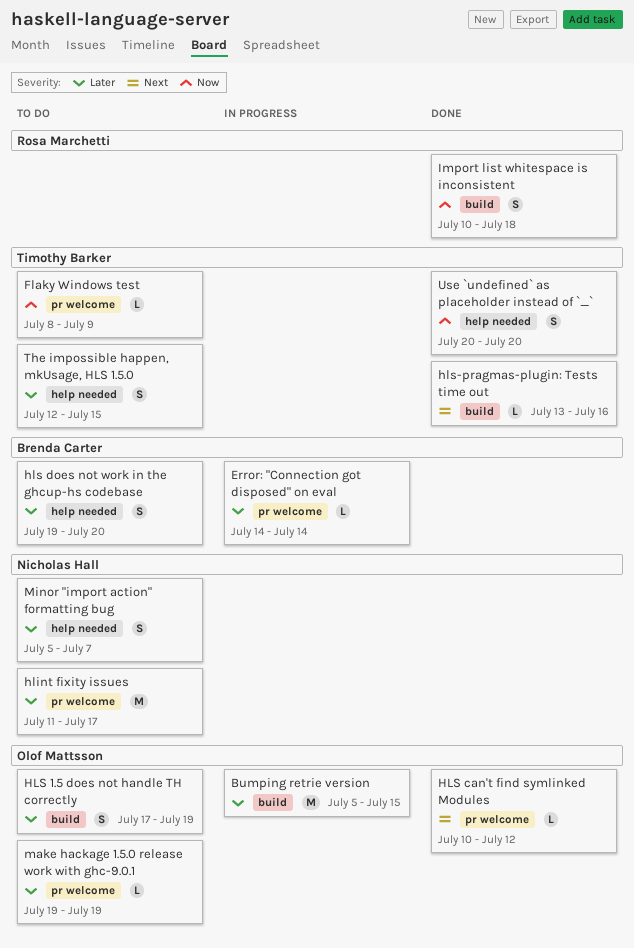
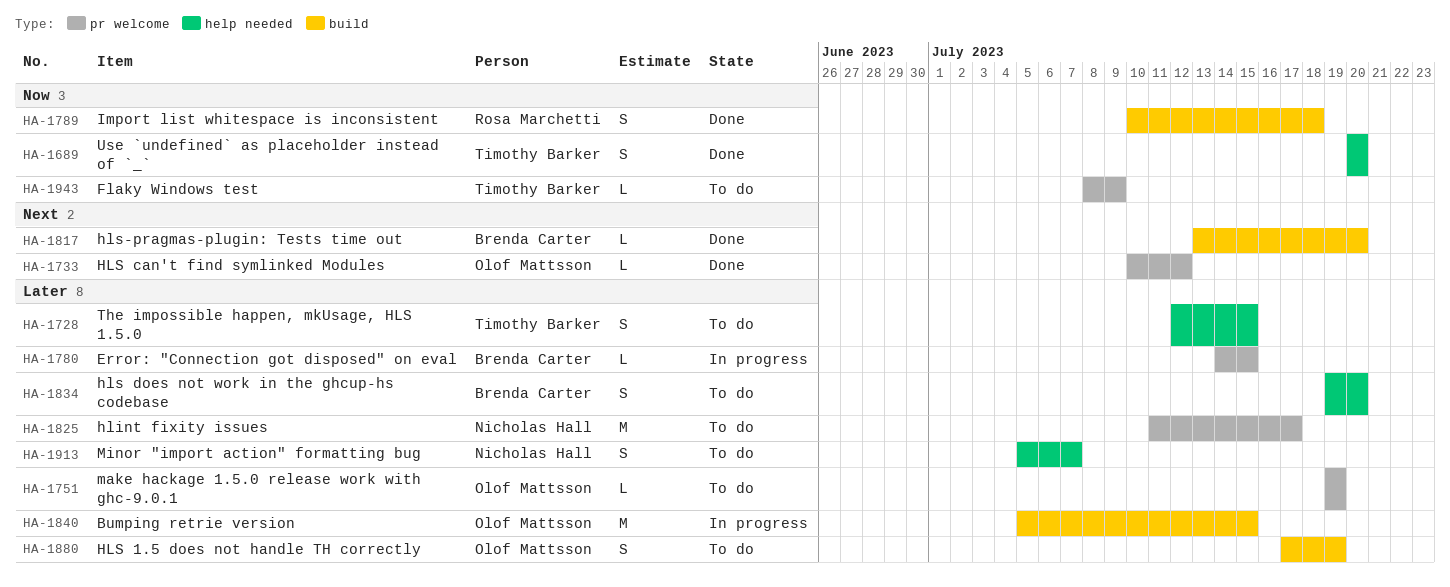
Error: "Connection got disposed" on eval, due: Jul 14 -> Jul 15
hls-pragmas-plugin: Tests time out, owner: Timothy Barker -> Brenda Carter
hls-pragmas-plugin: Tests time out, due: Jul 16 -> Jul 20

